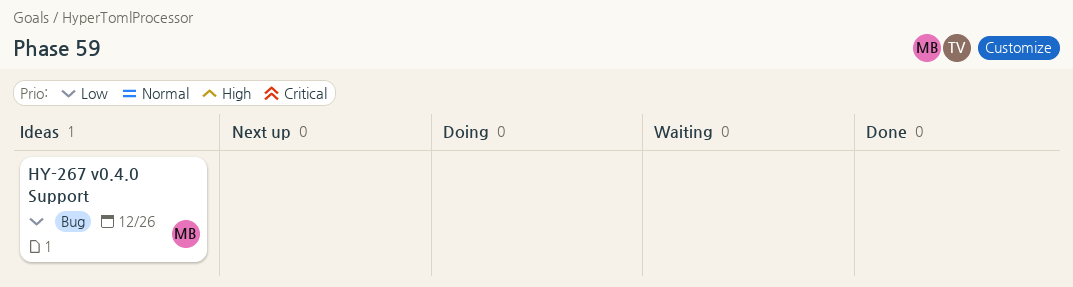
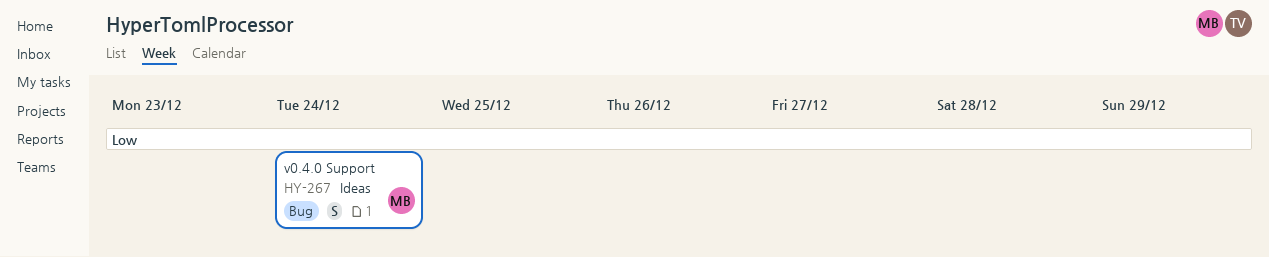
HY-267, due: Dec 26 -> Dec 24

